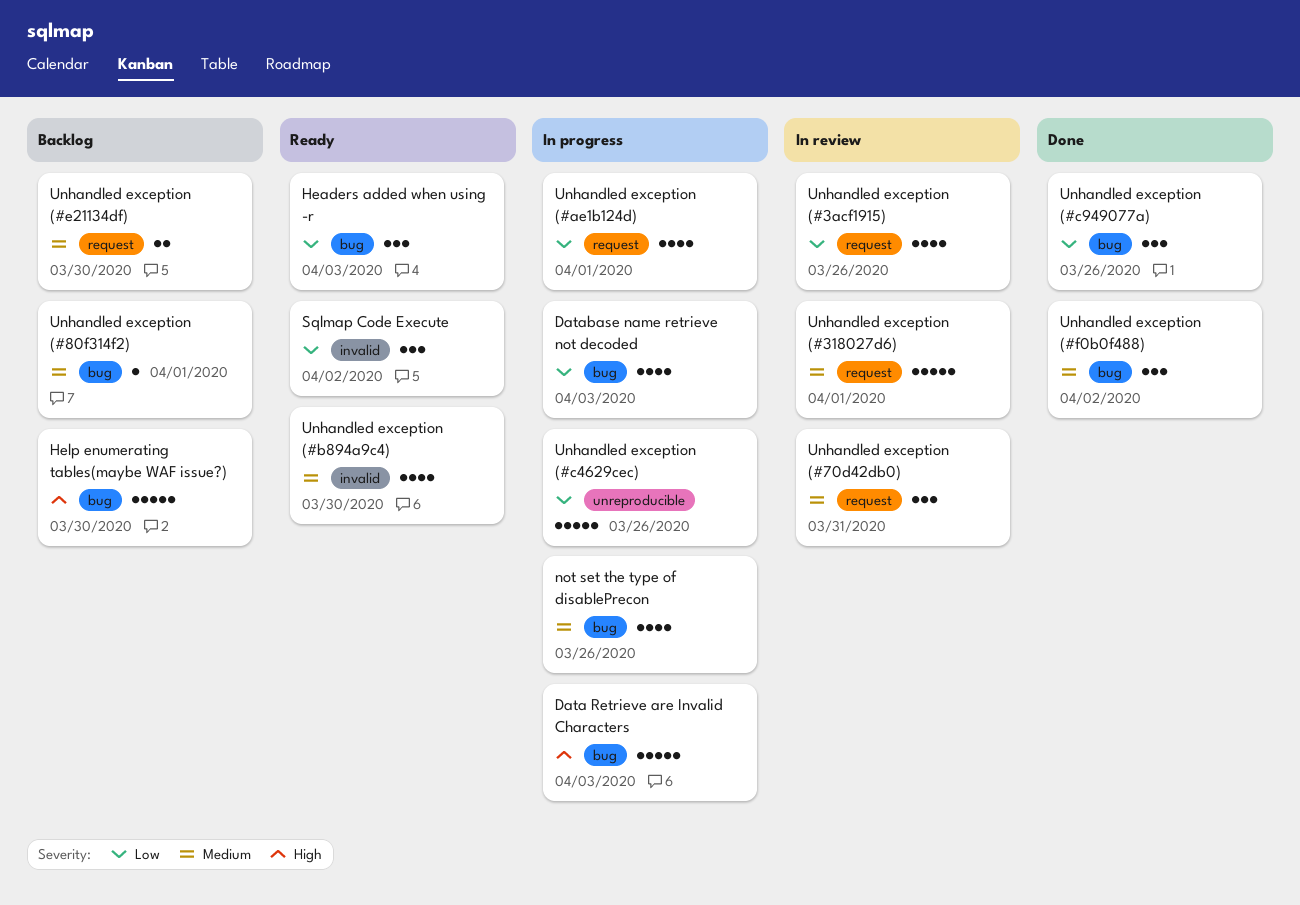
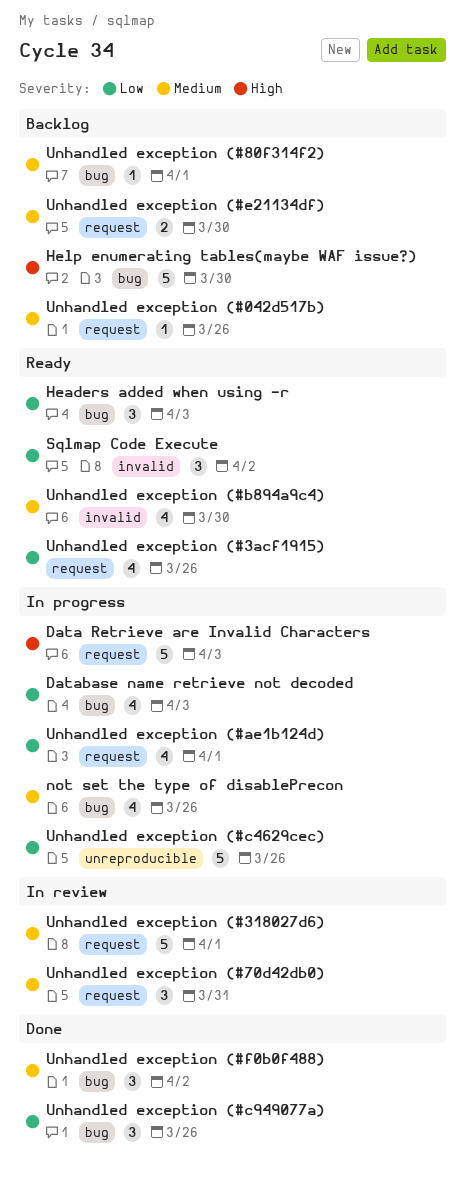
Data Retrieve are Invalid Characters, label: bug -> request
Unhandled exception (#042d517b): none -> present
Unhandled exception (#3acf1915), status: In review -> Ready

